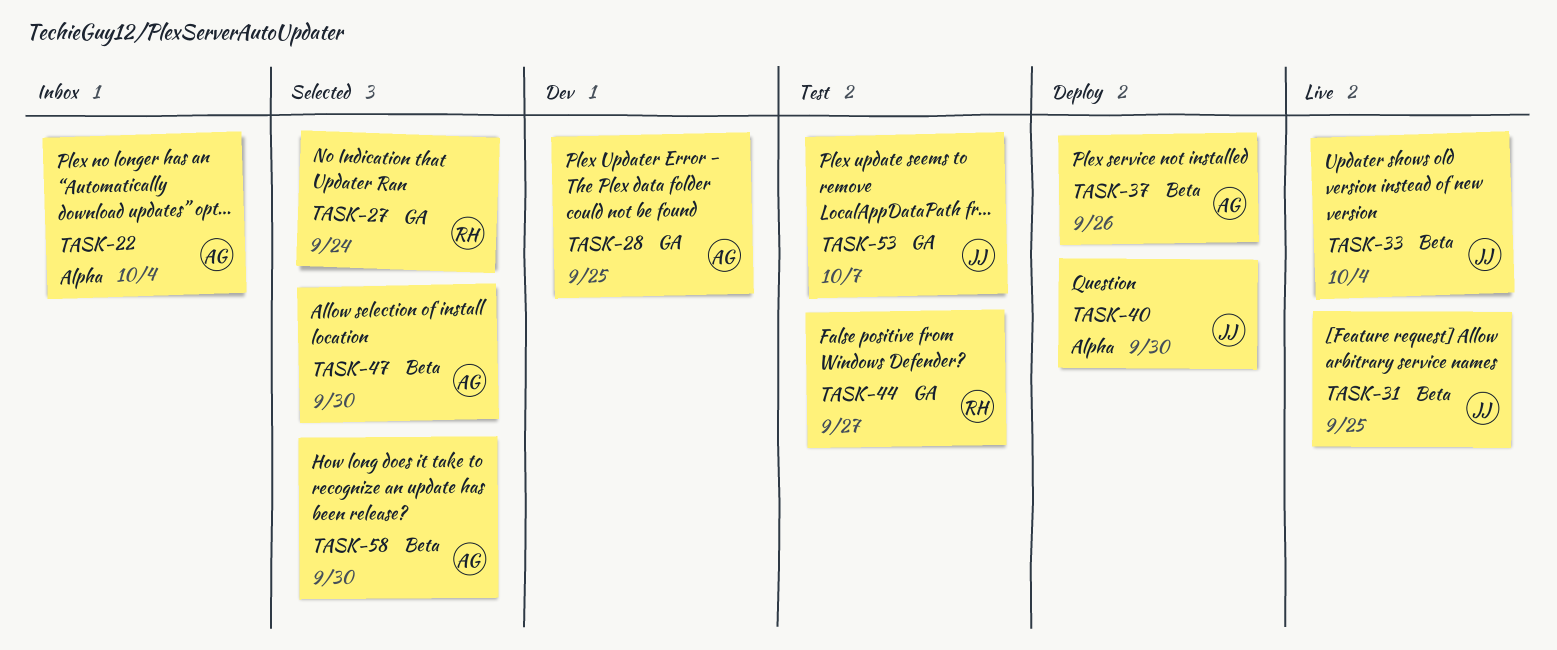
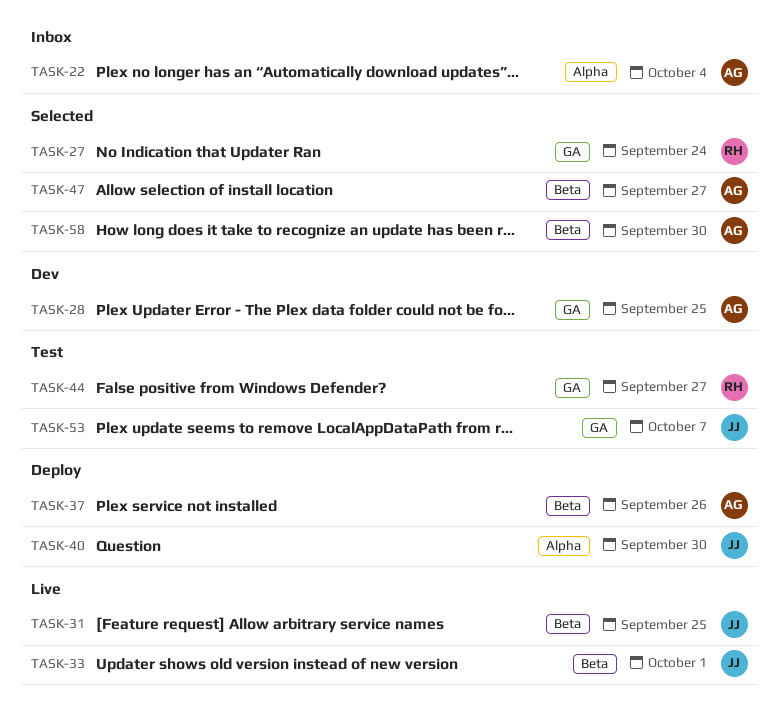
TASK-33, due: Oct 4 -> Oct 1
TASK-47, due: Sep 30 -> Sep 27

